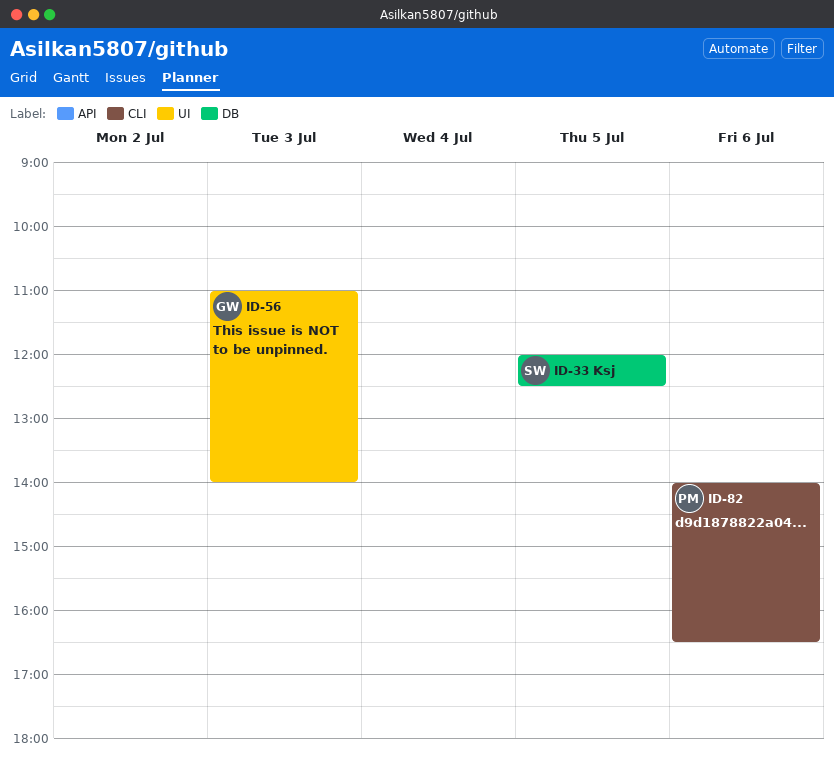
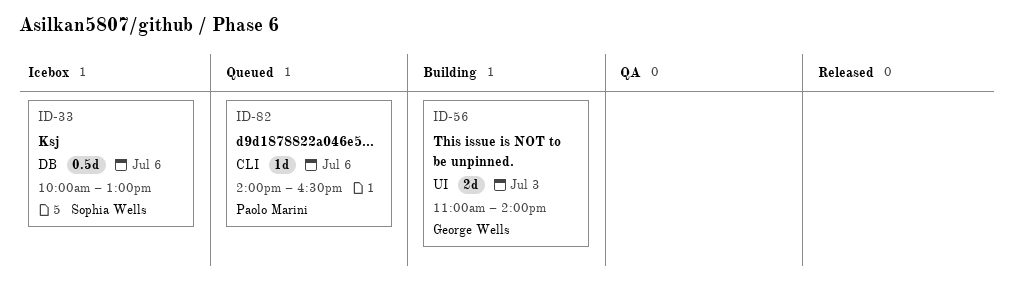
ID-33, day: Jul 5 -> Jul 6
ID-33, begins: 12:00 -> 10:00
ID-33, ends: 12:30 -> 13:00

